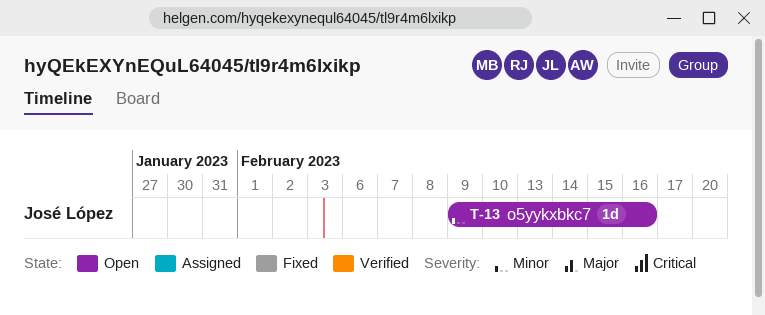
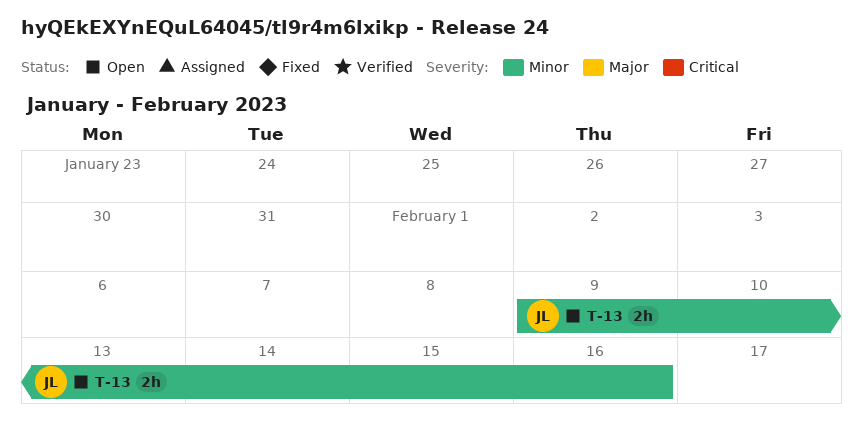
T-13, estimate: 1d -> 2h

